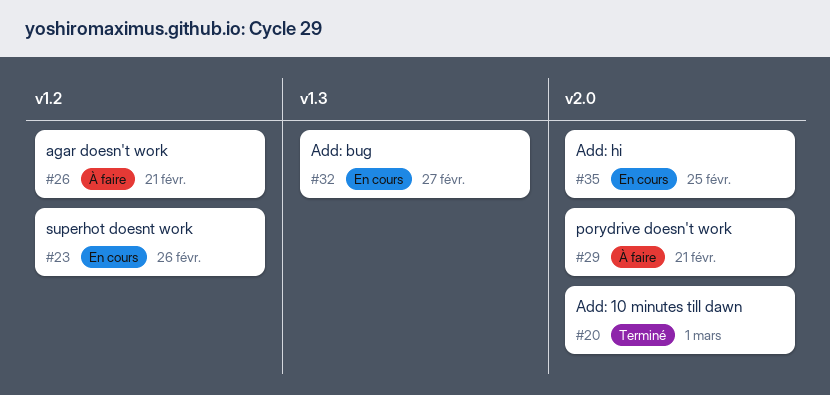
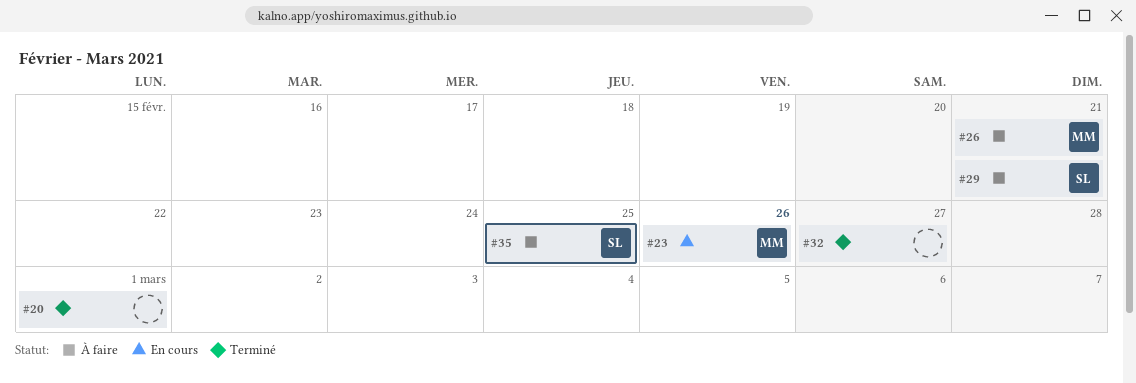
#32, status: En cours -> Terminé
#35, status: En cours -> À faire

